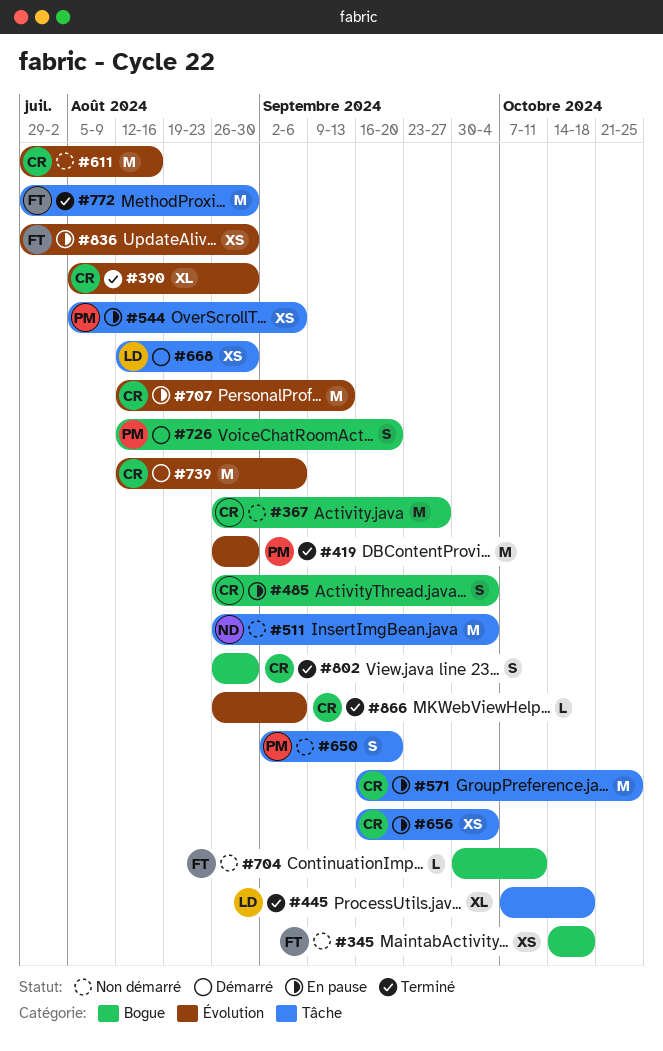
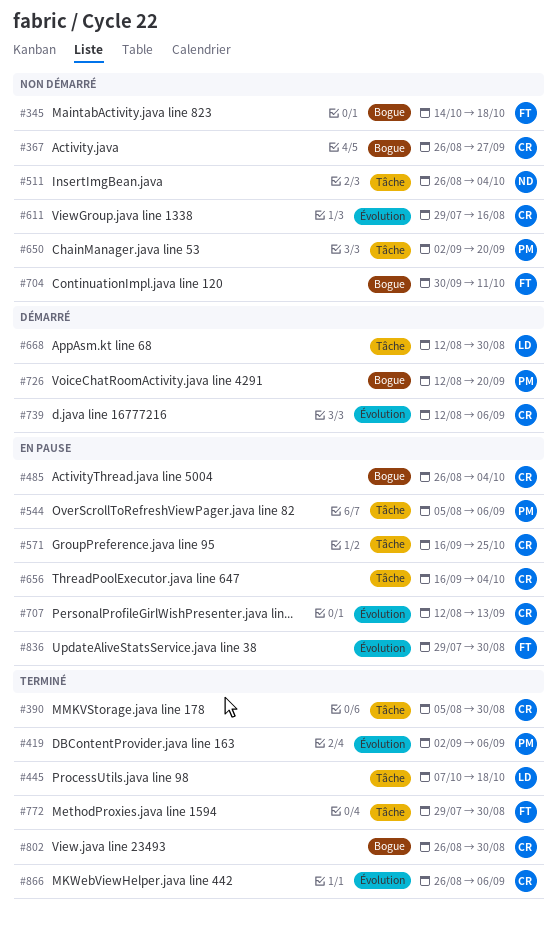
#390, label: Évolution -> Tâche
#419, start: Aug 26 -> Sep 2
#419, due: Aug 30 -> Sep 6

